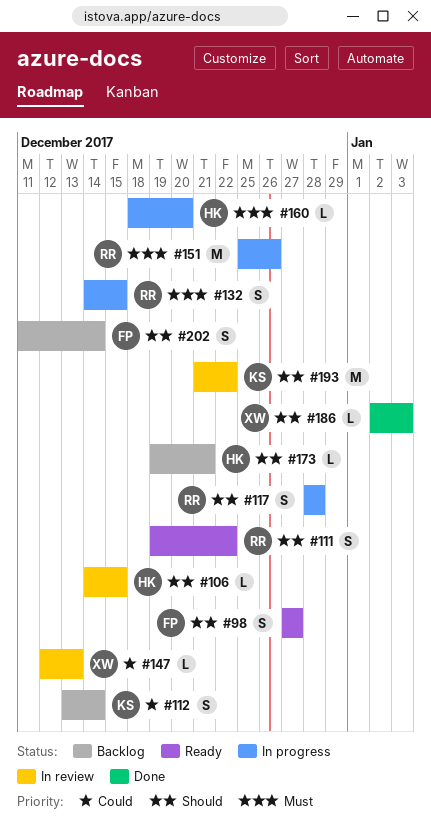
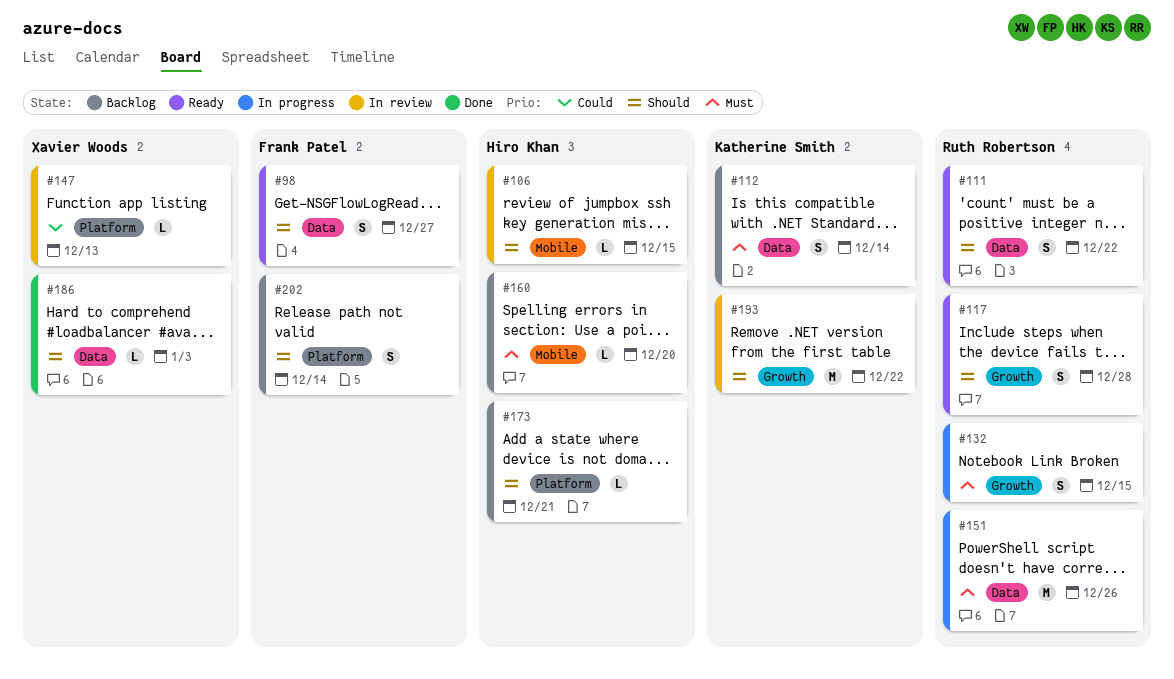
#112, priority: Could -> Must
#117, status: In progress -> Ready
#160, status: In progress -> Backlog

